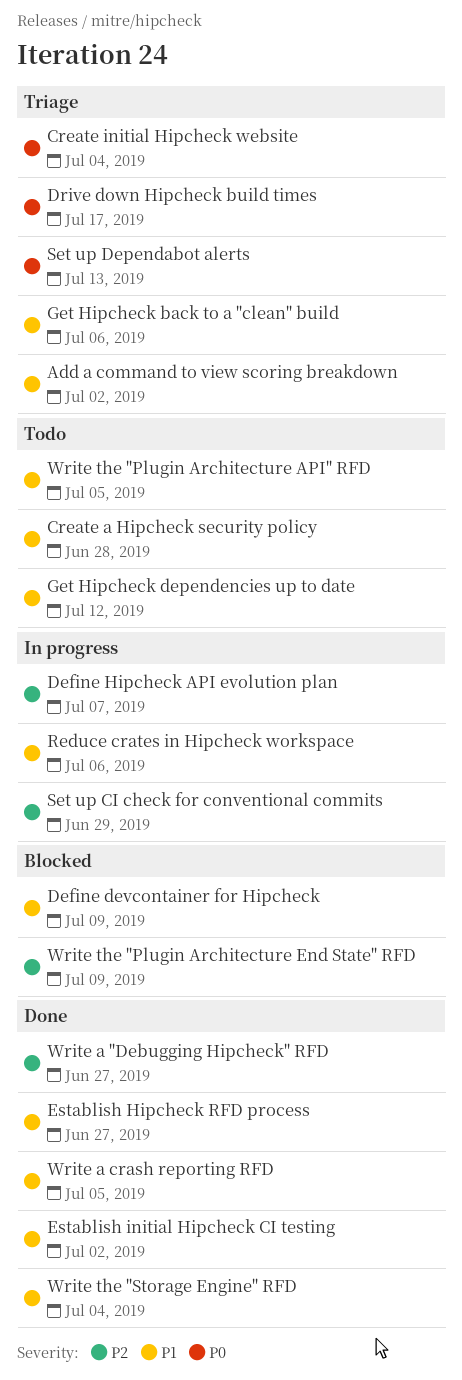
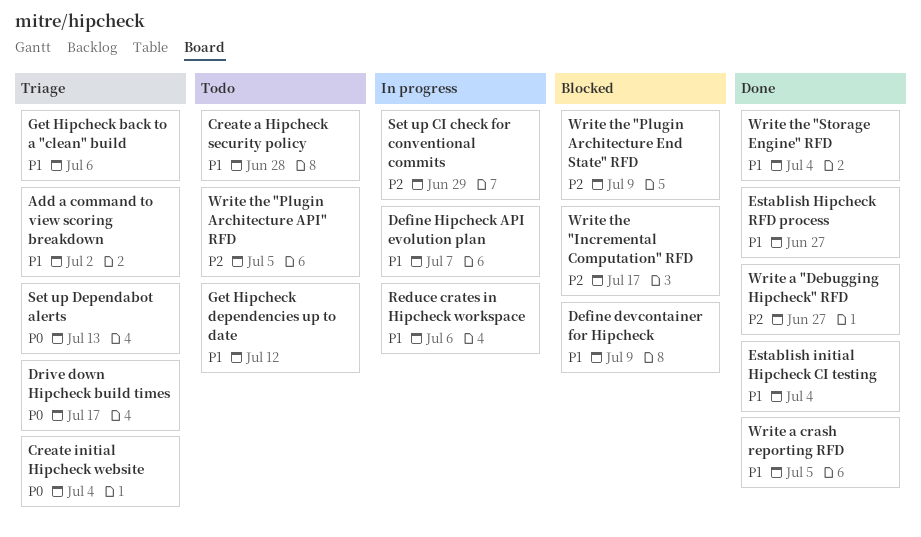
Define Hipcheck API evolution plan, priority: P2 -> P1
Establish initial Hipcheck CI testing, due: Jul 2 -> Jul 4
Write the "Incremental Computation" RFD: none -> present
Write the "Plugin Architecture API" RFD, priority: P1 -> P2

